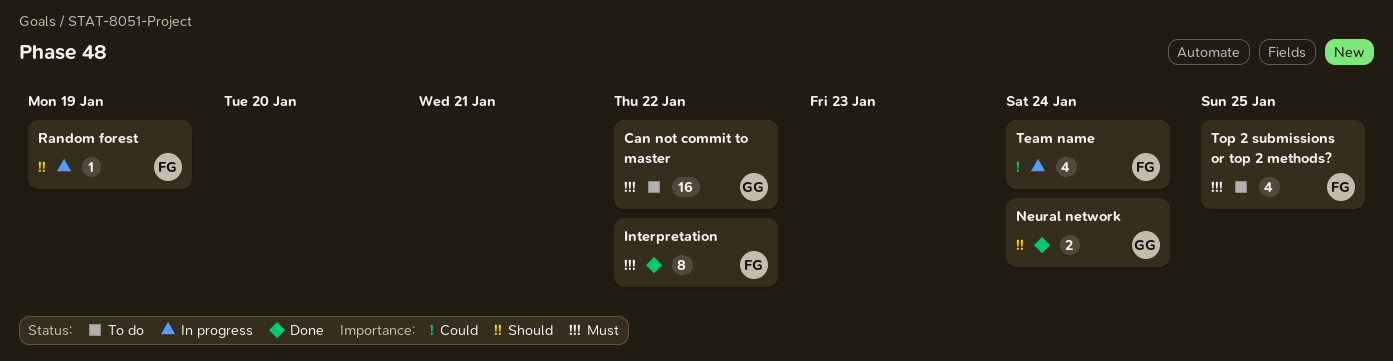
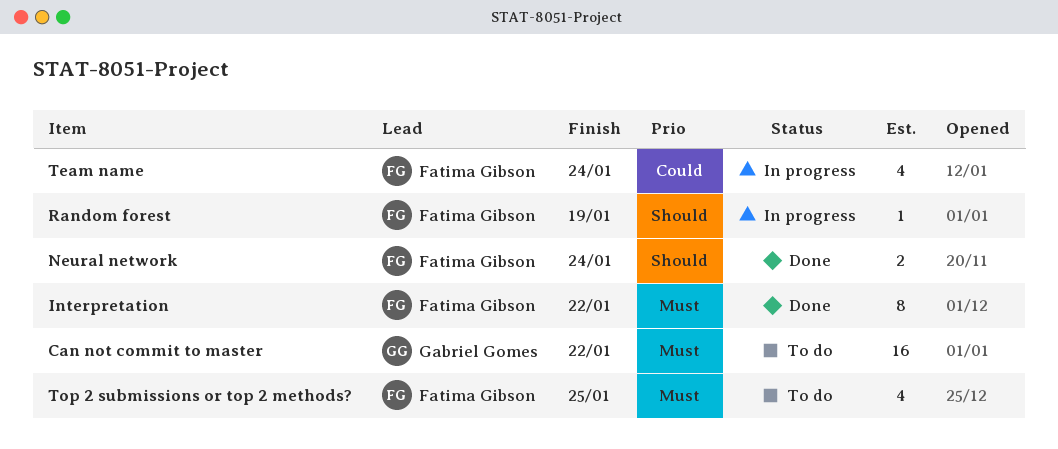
Neural network, owner: Gabriel Gomes -> Fatima Gibson

